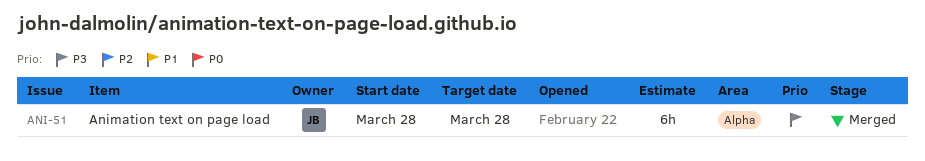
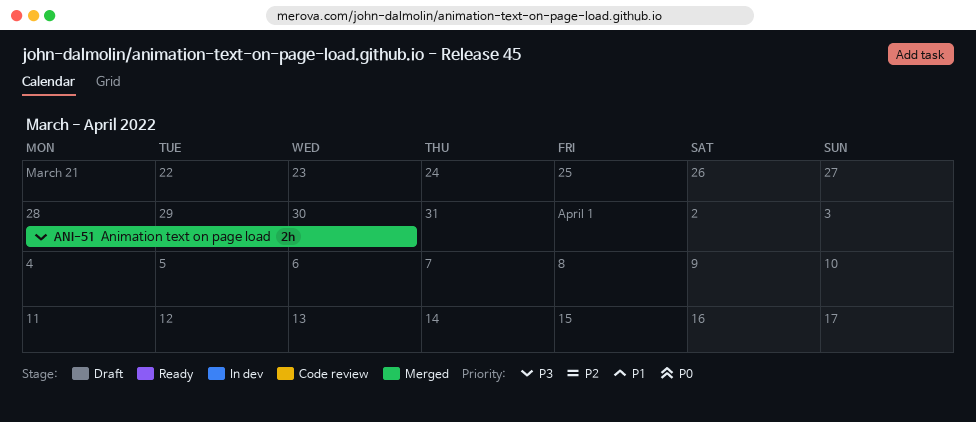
ANI-51, estimate: 6h -> 2h
ANI-51, due: Mar 28 -> Mar 30

